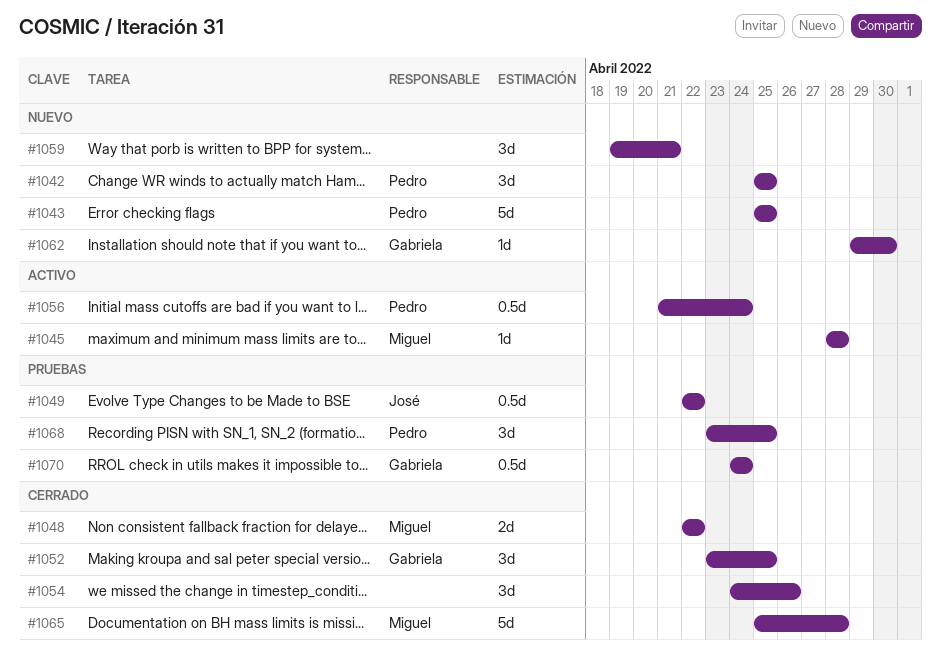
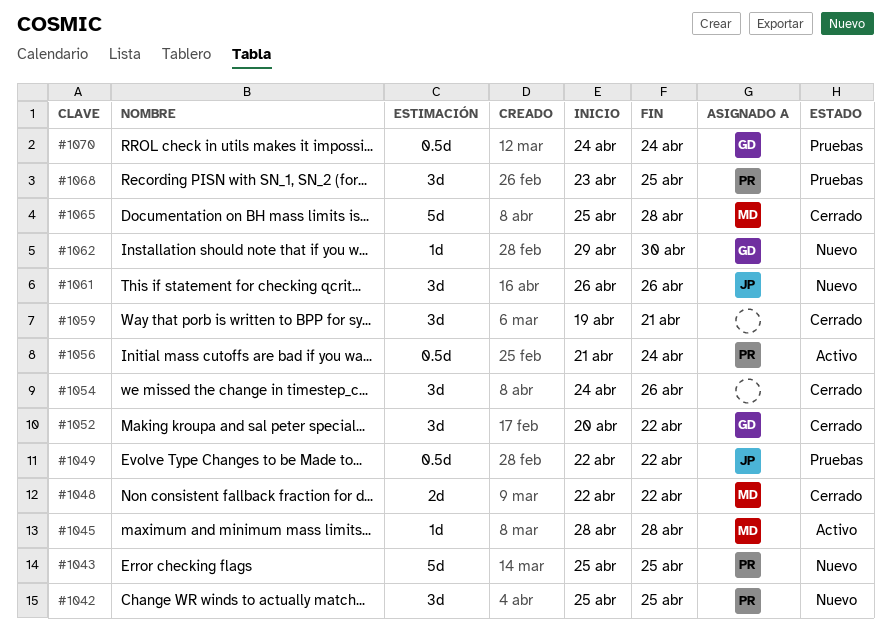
#1052, start: Apr 23 -> Apr 20
#1052, due: Apr 25 -> Apr 22
#1059, status: Nuevo -> Cerrado
#1061: none -> present

